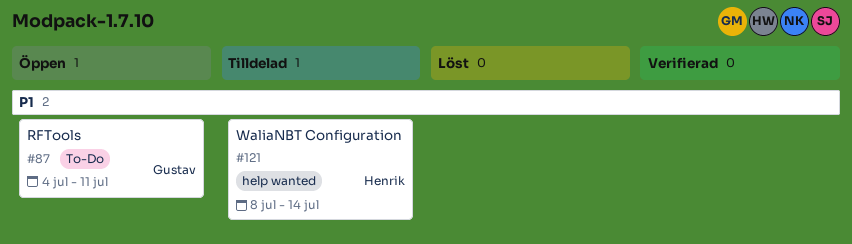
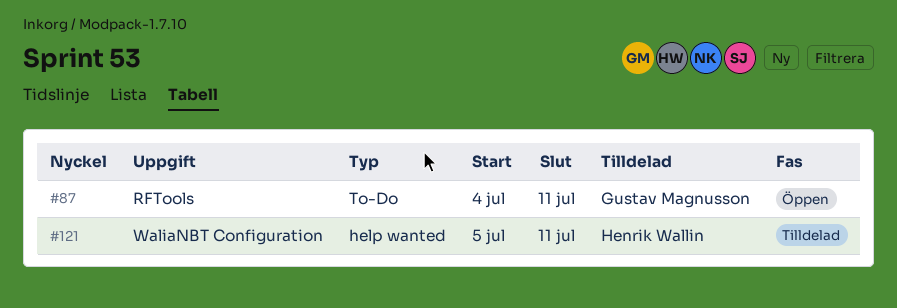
#121, start: Jul 8 -> Jul 5
#121, due: Jul 14 -> Jul 11

